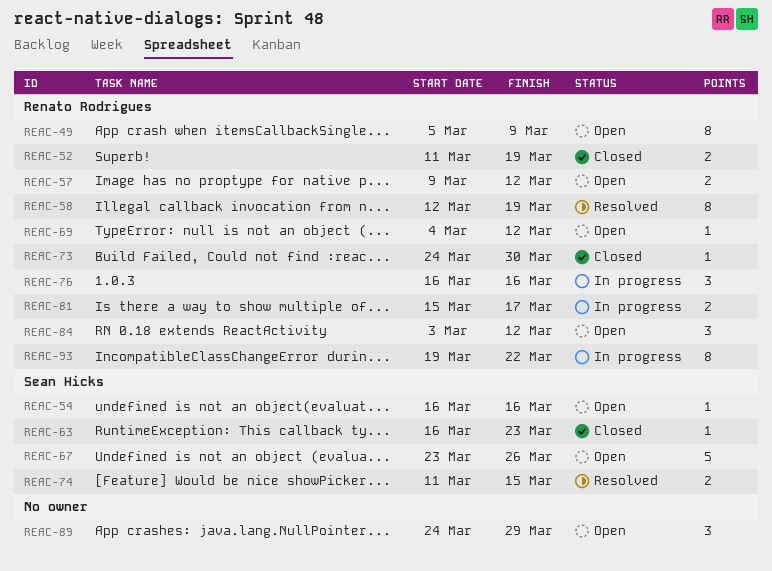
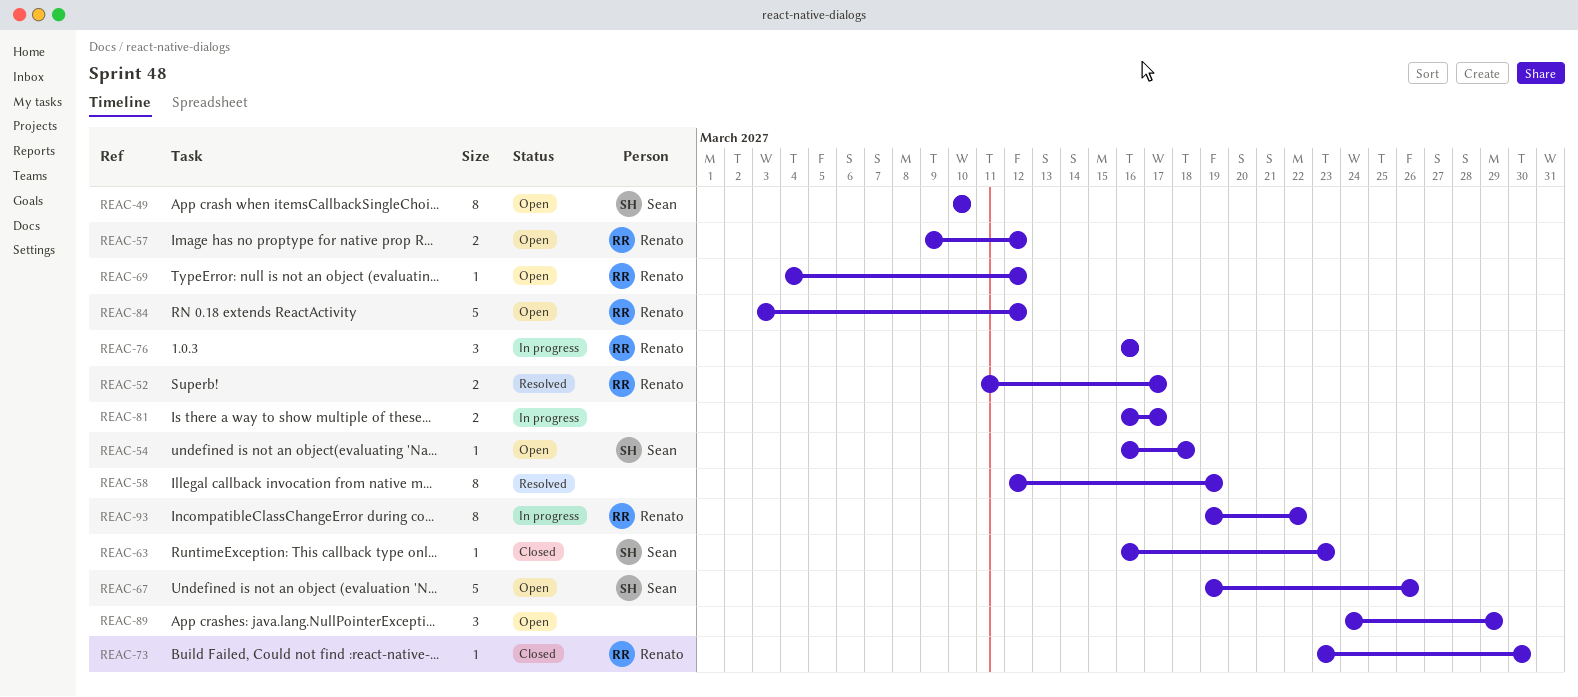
REAC-49, owner: Renato Rodrigues -> Sean Hicks
REAC-49, start: Mar 5 -> Mar 10
REAC-49, due: Mar 9 -> Mar 10
REAC-52, status: Closed -> Resolved
REAC-52, due: Mar 19 -> Mar 17
REAC-54, due: Mar 16 -> Mar 18
REAC-58, owner: Renato Rodrigues -> none
REAC-67, start: Mar 23 -> Mar 19
REAC-73, start: Mar 24 -> Mar 23
REAC-74: present -> none
REAC-81, owner: Renato Rodrigues -> none
REAC-81, start: Mar 15 -> Mar 16
REAC-84, estimate: 3 -> 5

